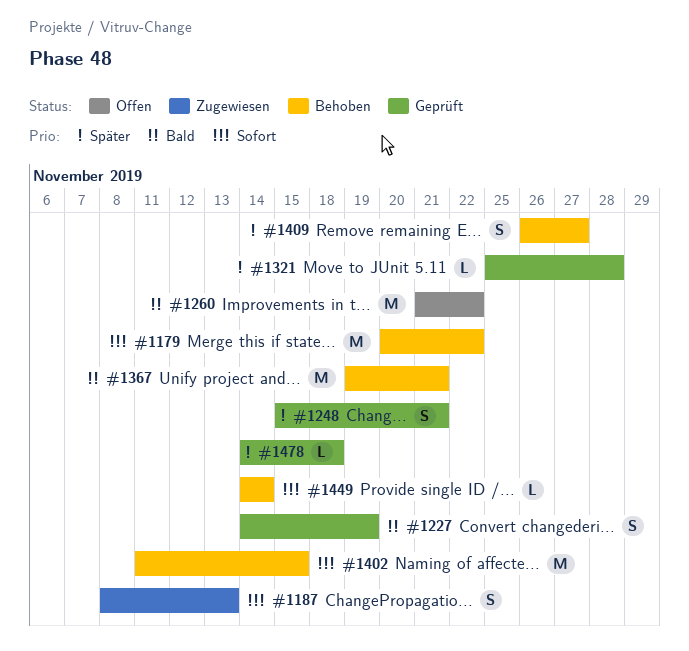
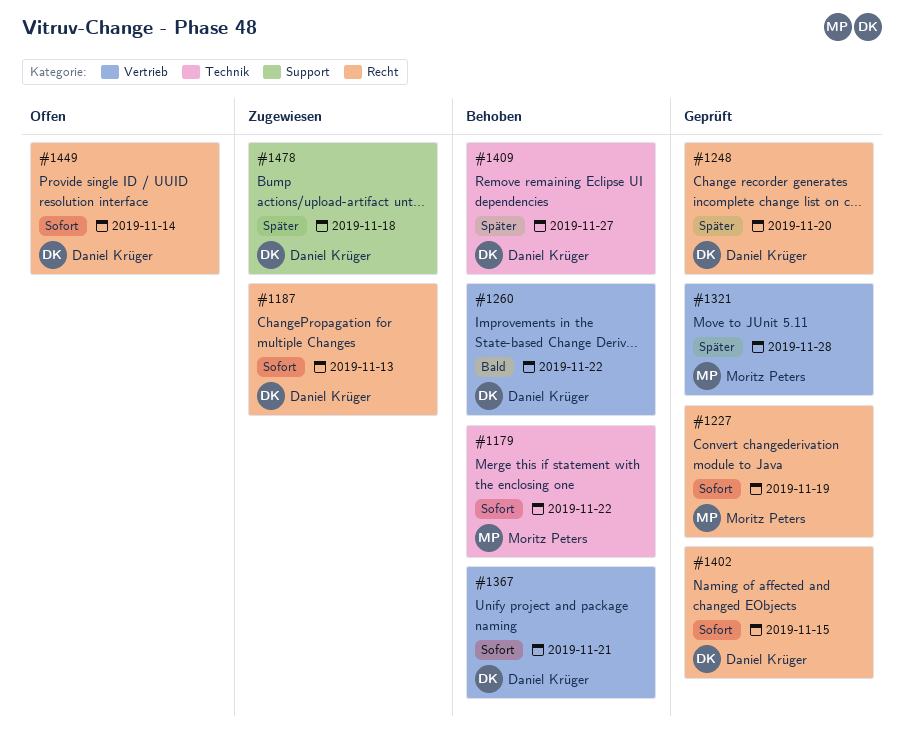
#1227, priority: Bald -> Sofort
#1248, due: Nov 21 -> Nov 20
#1260, status: Offen -> Behoben
#1367, priority: Bald -> Sofort
#1402, status: Behoben -> Geprüft
#1449, status: Behoben -> Offen
#1478, status: Geprüft -> Zugewiesen

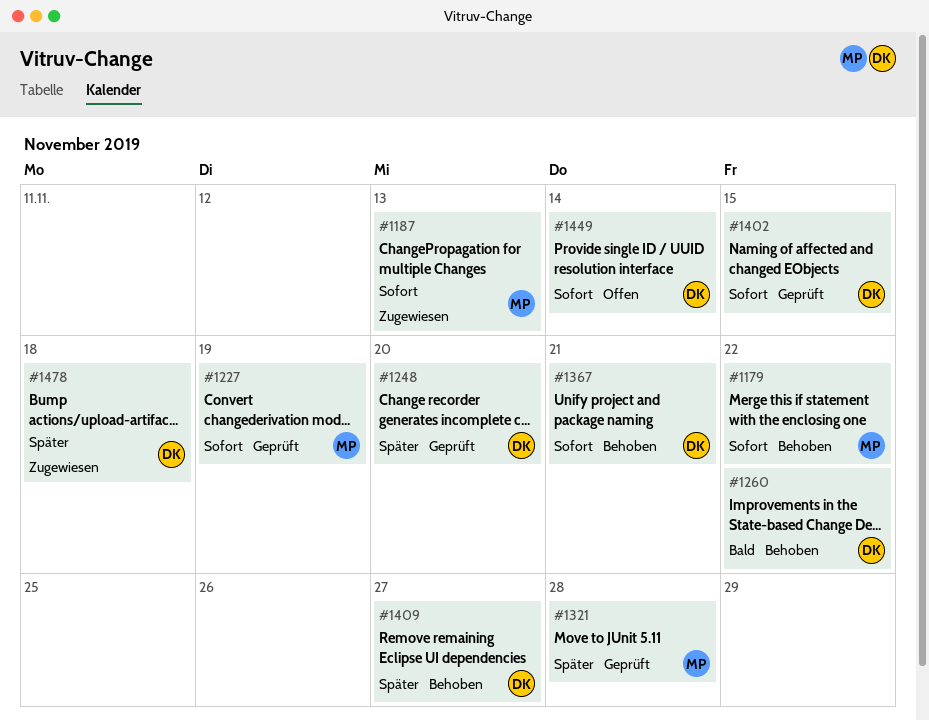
#1187, owner: Daniel Krüger -> Moritz Peters

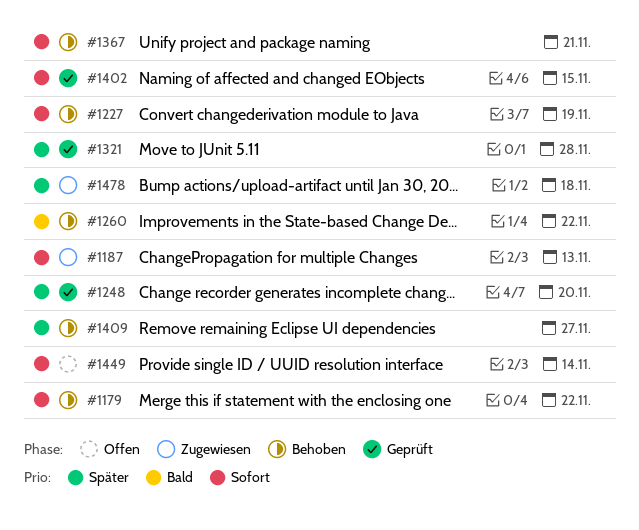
#1227, status: Geprüft -> Behoben

